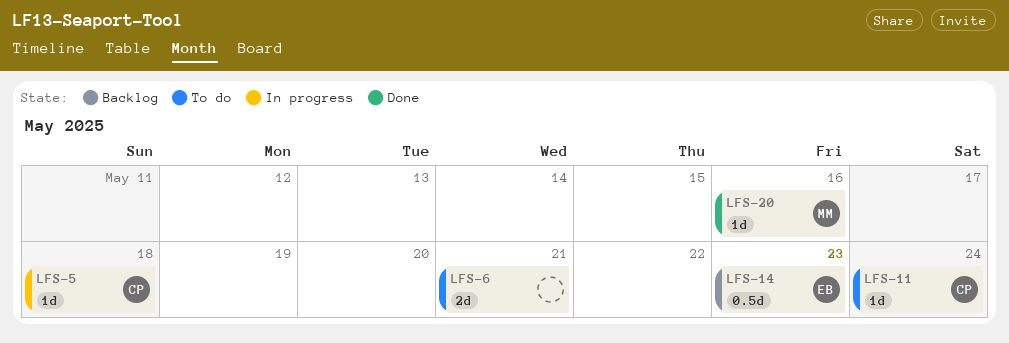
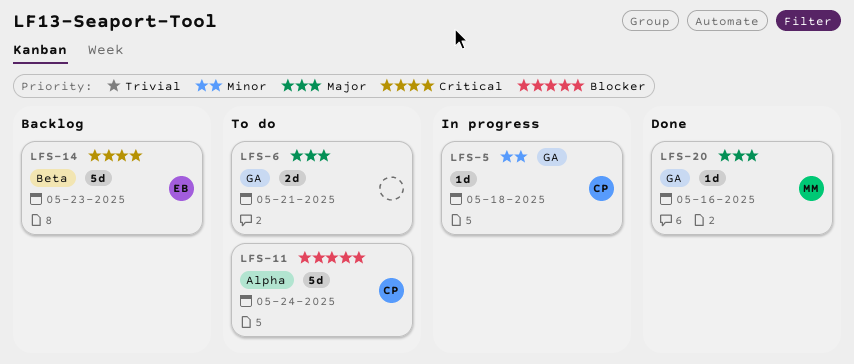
LFS-11, estimate: 1d -> 5d
LFS-14, estimate: 0.5d -> 5d

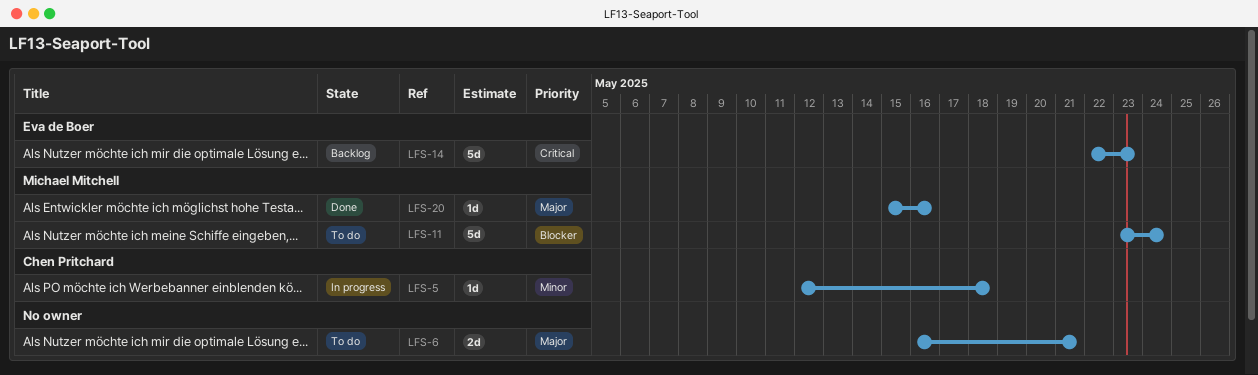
LFS-11, owner: Chen Pritchard -> Michael Mitchell

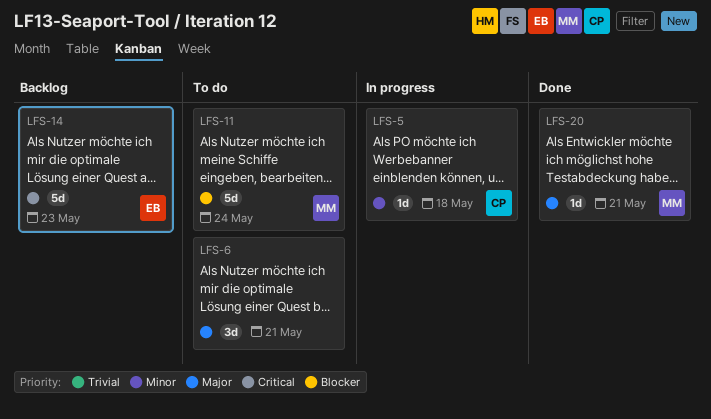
LFS-6, estimate: 2d -> 3d
LFS-20, due: May 16 -> May 21

